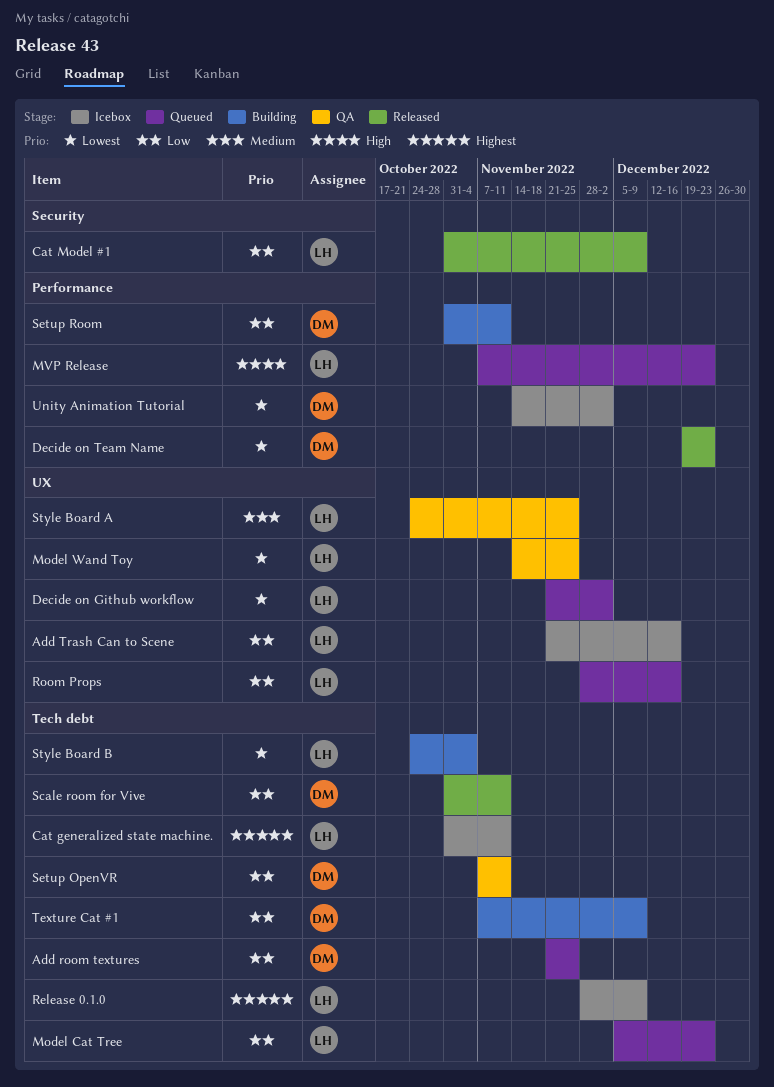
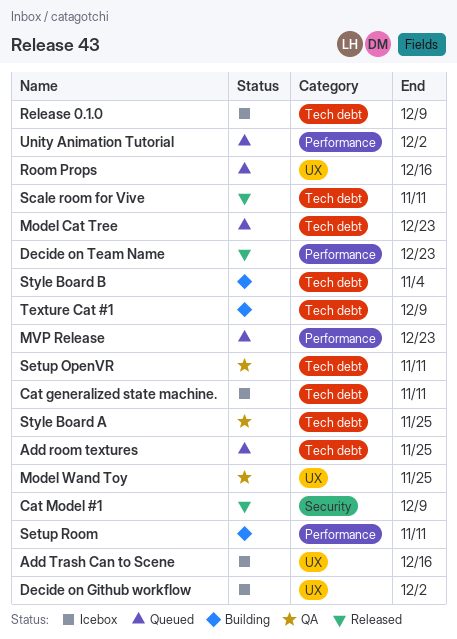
Decide on Github workflow, status: Queued -> Icebox
Style Board A, label: UX -> Tech debt
Unity Animation Tutorial, status: Icebox -> Queued

